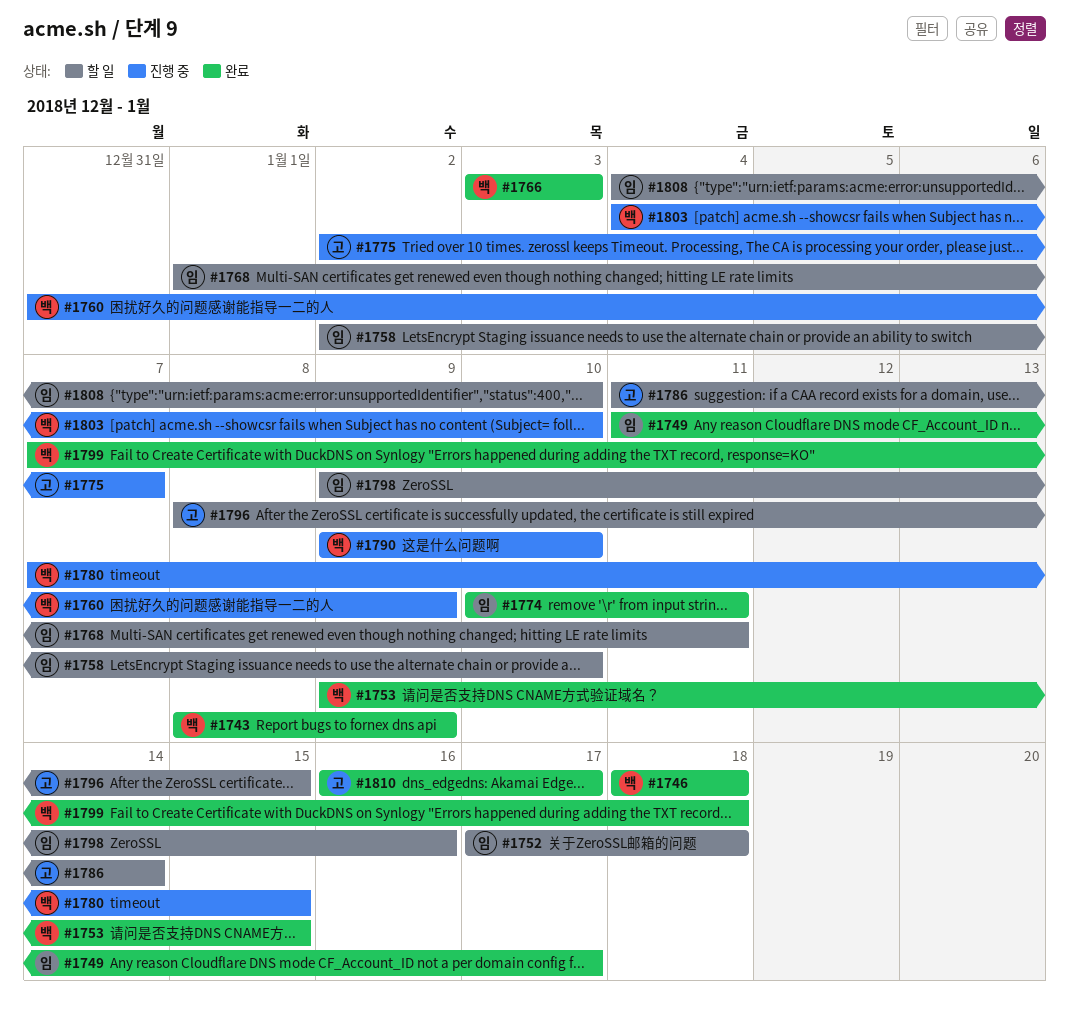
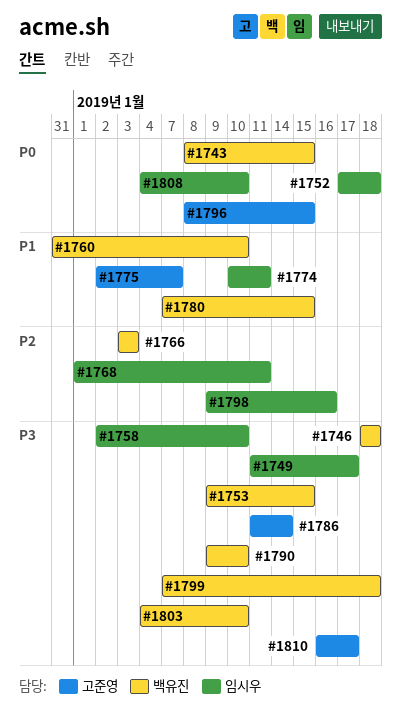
#1743, due: Jan 9 -> Jan 15
#1760, due: Jan 9 -> Jan 10

